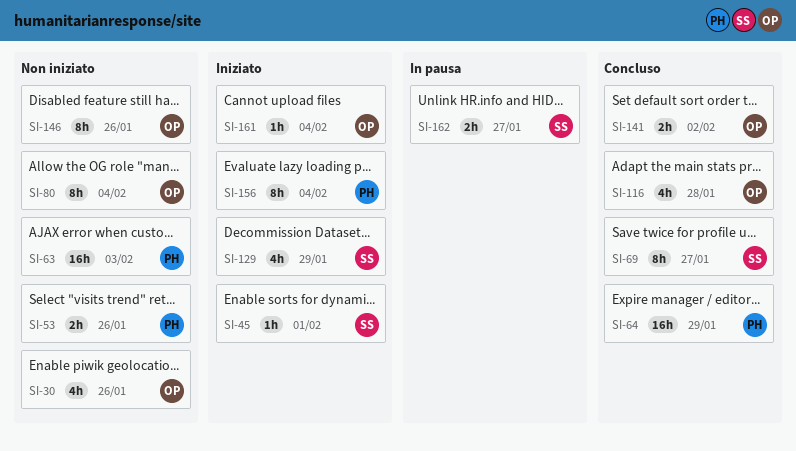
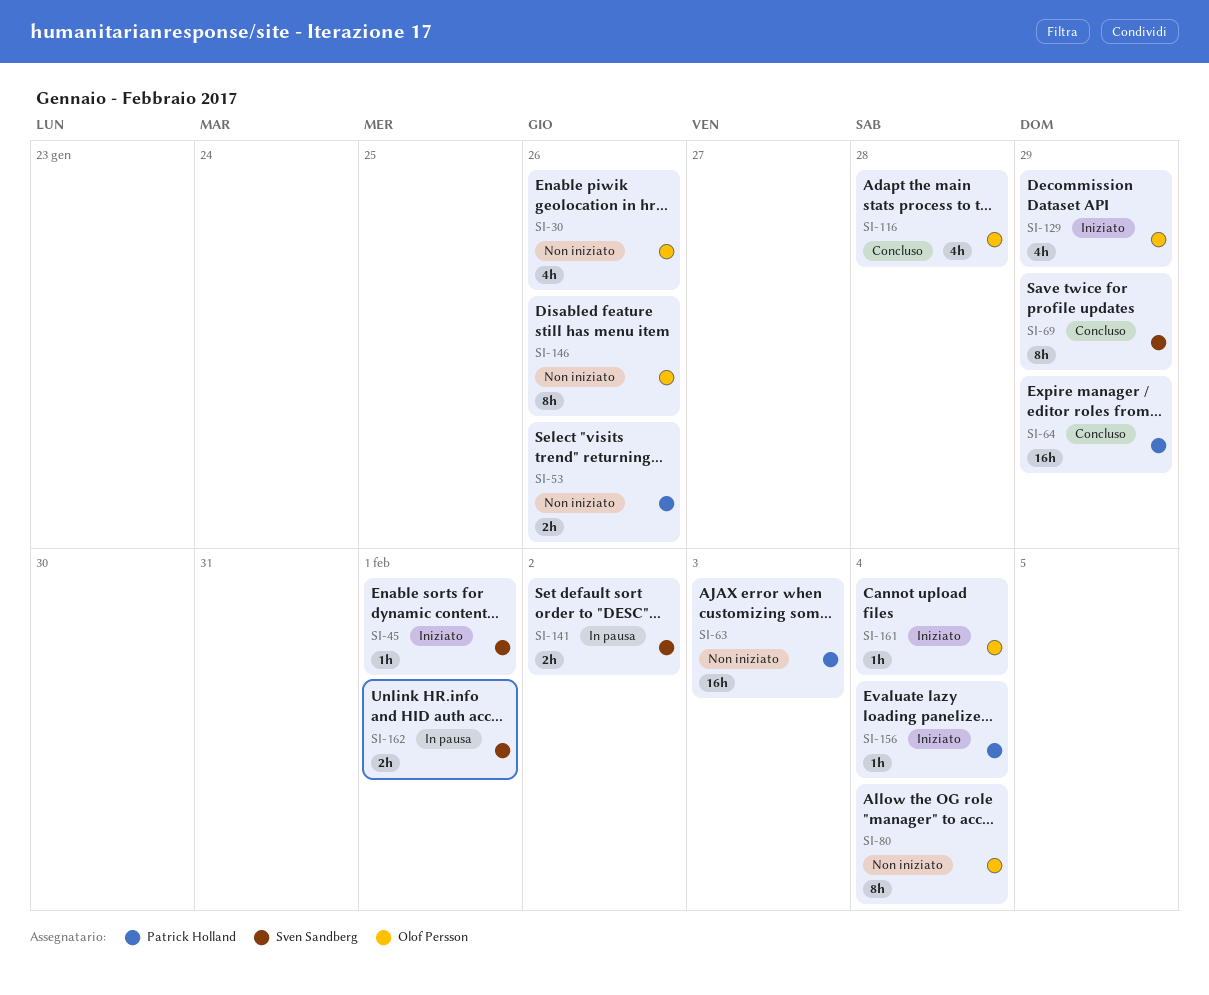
SI-69, due: Jan 27 -> Jan 29
SI-129, owner: Sven Sandberg -> Olof Persson
SI-141, status: Concluso -> In pausa
SI-141, owner: Olof Persson -> Sven Sandberg
SI-156, estimate: 8h -> 1h
SI-162, due: Jan 27 -> Feb 1

